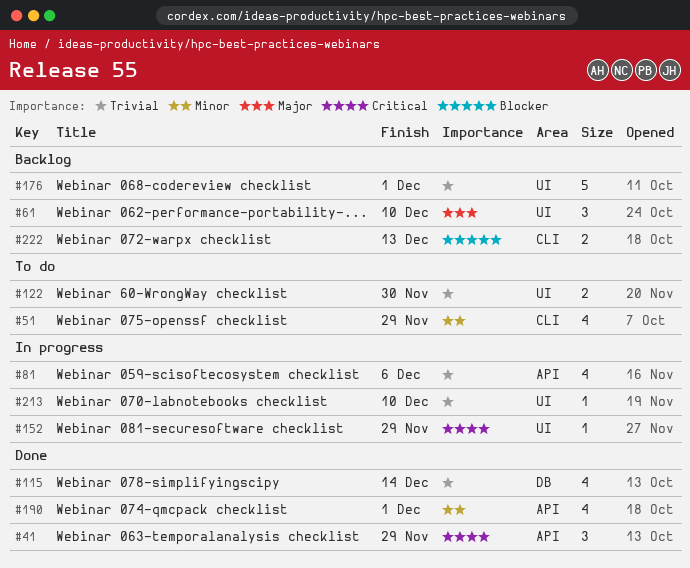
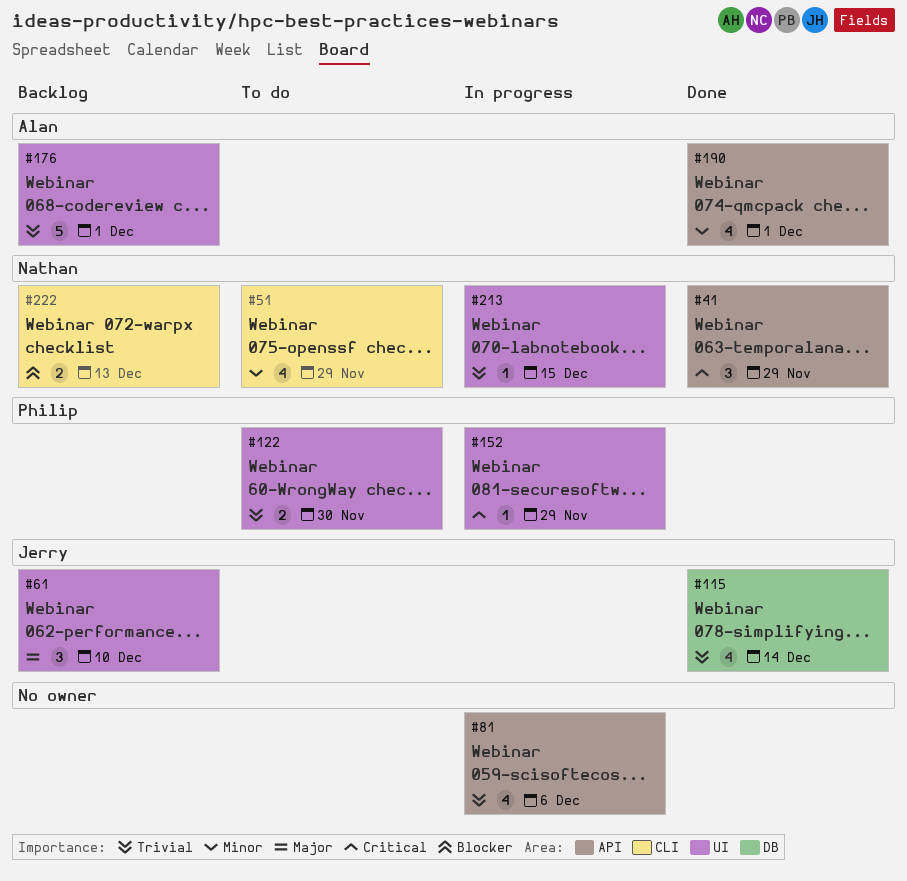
#213, due: Dec 10 -> Dec 15

